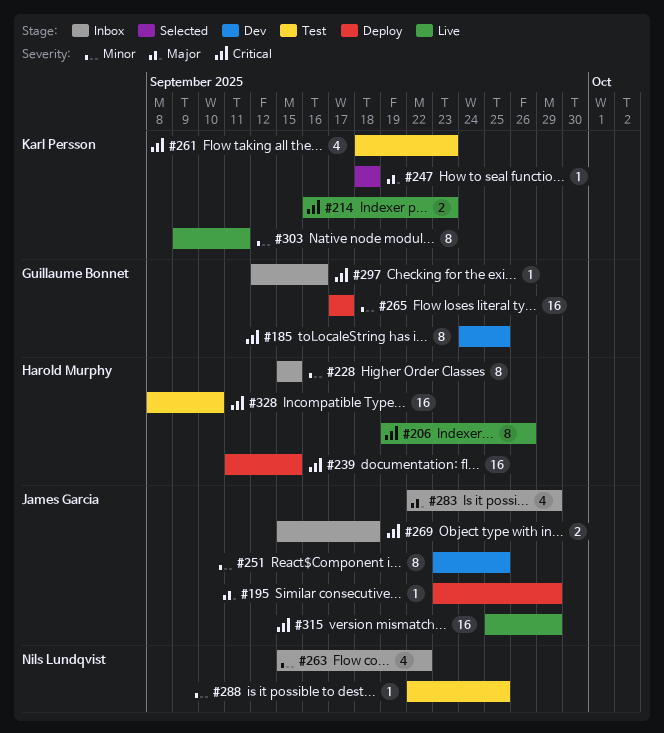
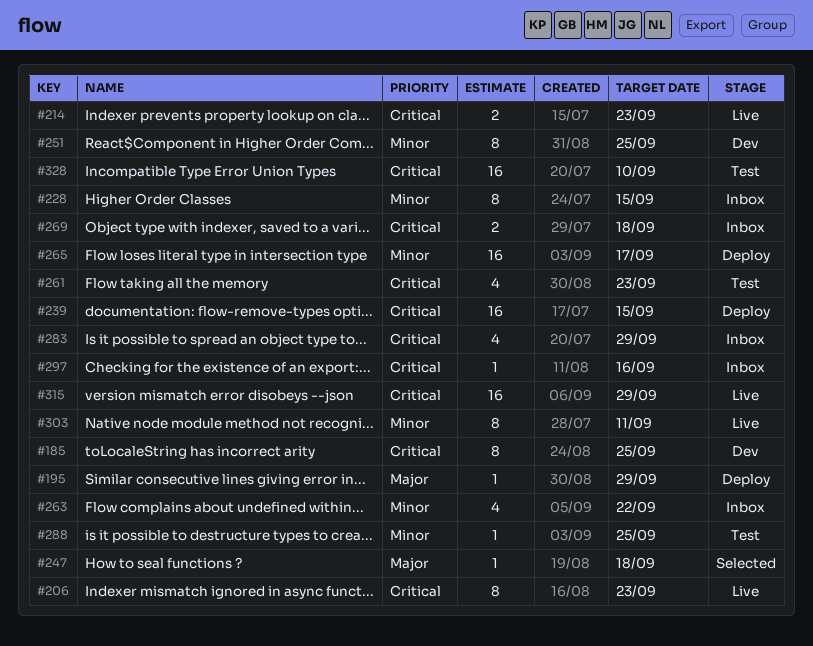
#206, due: Sep 26 -> Sep 23
#283, priority: Major -> Critical

